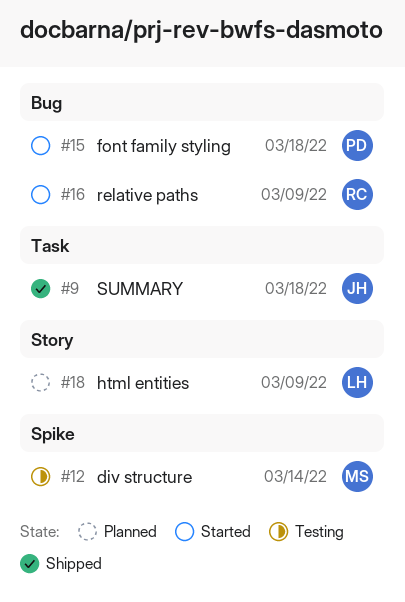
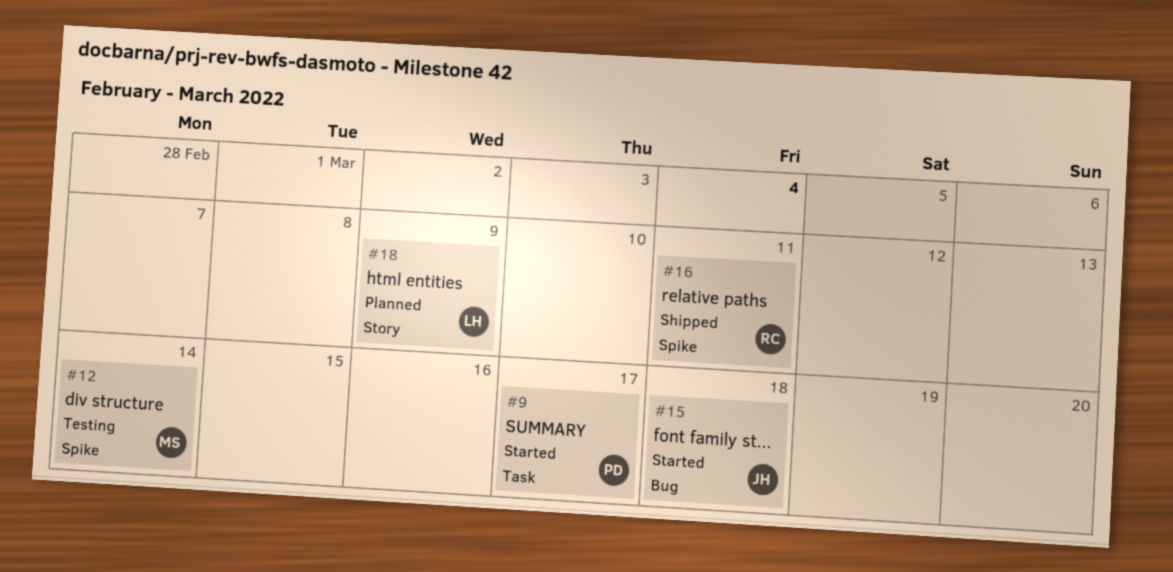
#9, status: Shipped -> Started
#9, owner: JH -> PD
#9, due: Mar 18 -> Mar 17
#15, owner: PD -> JH
#16, status: Started -> Shipped
#16, label: Bug -> Spike
#16, due: Mar 9 -> Mar 11

